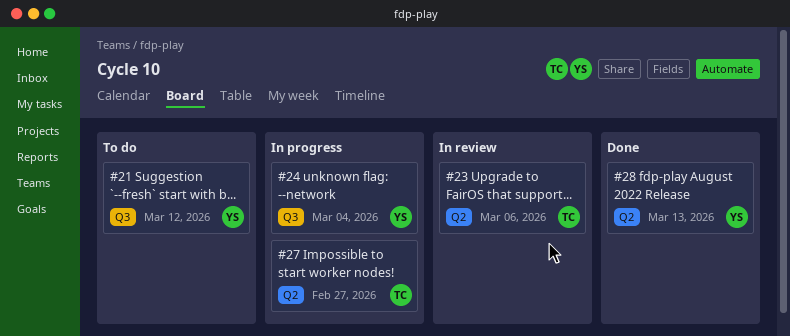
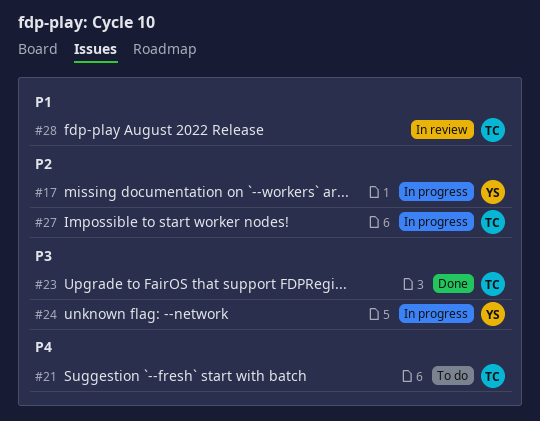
#17: none -> present
#21, owner: YS -> TC
#23, status: In review -> Done
#28, status: Done -> In review
#28, owner: YS -> TC

